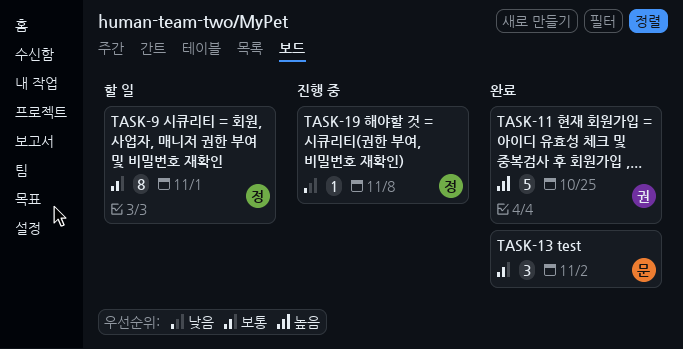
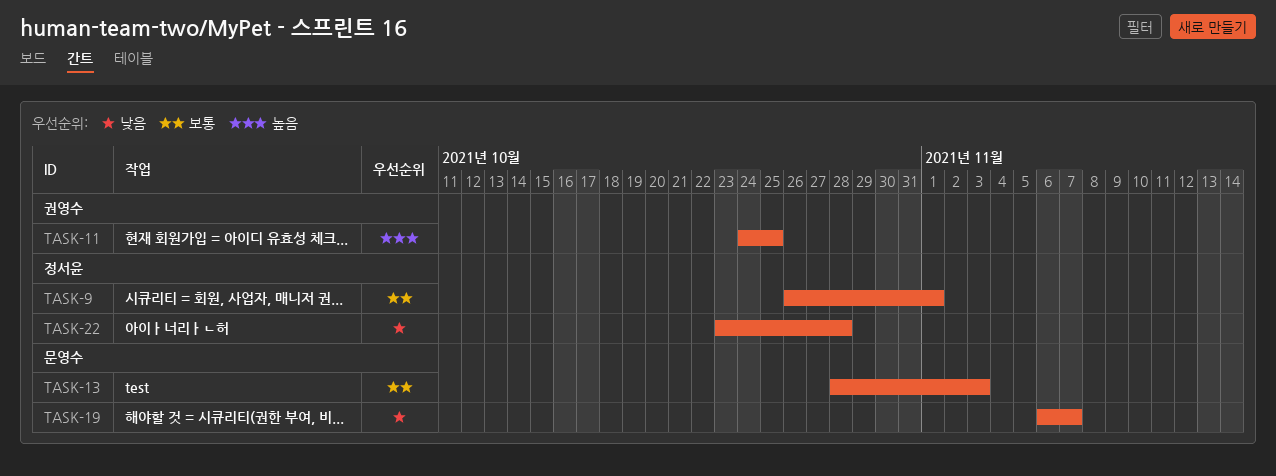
TASK-13, due: Nov 2 -> Nov 3
TASK-19, owner: 정서윤 -> 문영수
TASK-19, due: Nov 8 -> Nov 7
TASK-22: none -> present

